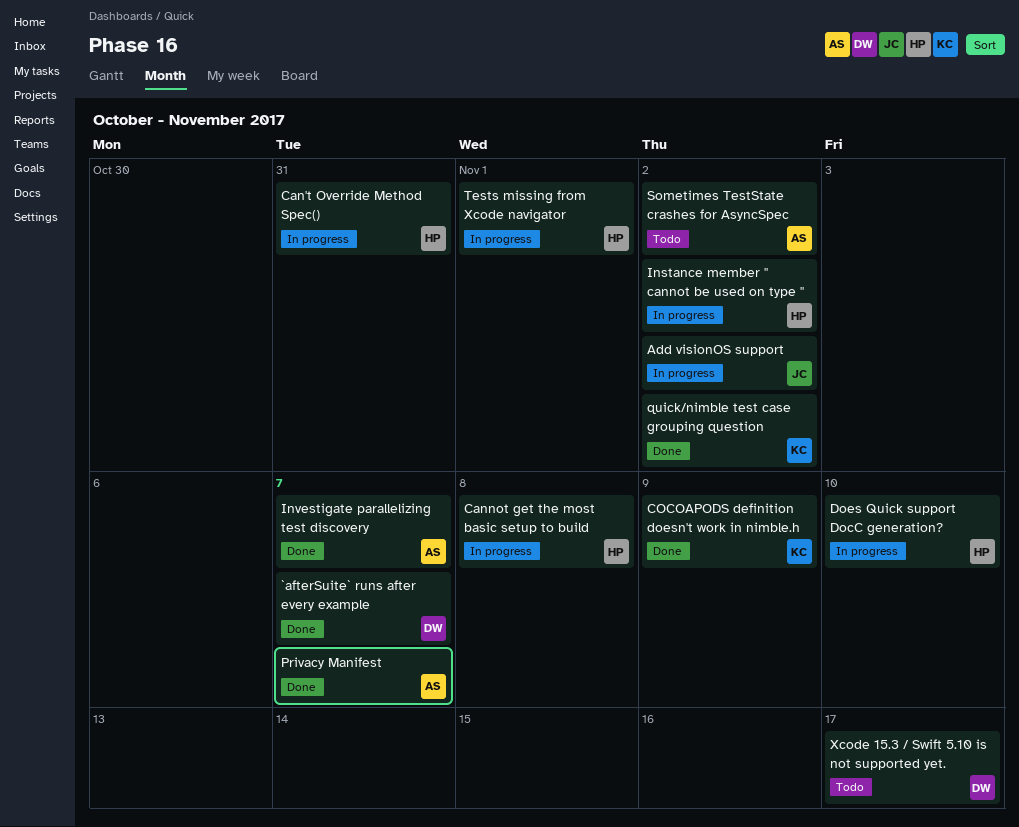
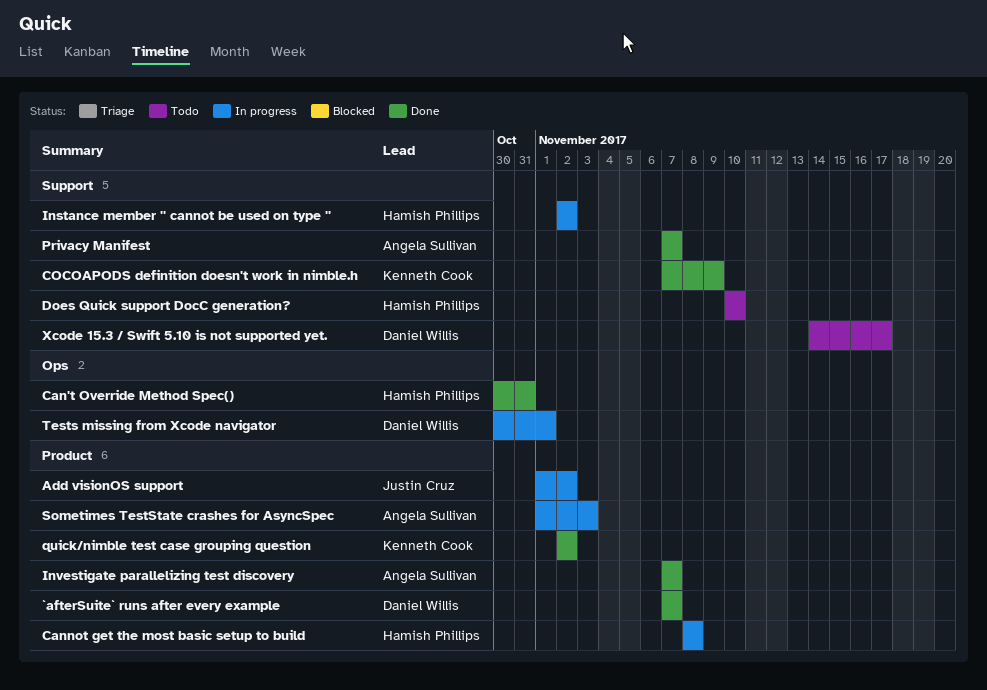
Can't Override Method Spec(), status: In progress -> Done
Does Quick support DocC generation?, status: In progress -> Todo
Sometimes TestState crashes for AsyncSpec, status: Todo -> In progress
Sometimes TestState crashes for AsyncSpec, due: Nov 2 -> Nov 3
Tests missing from Xcode navigator, owner: Hamish Phillips -> Daniel Willis

